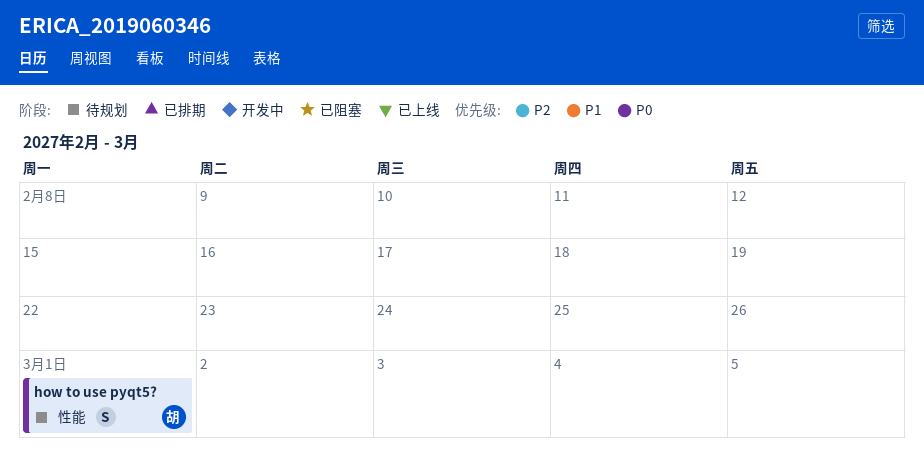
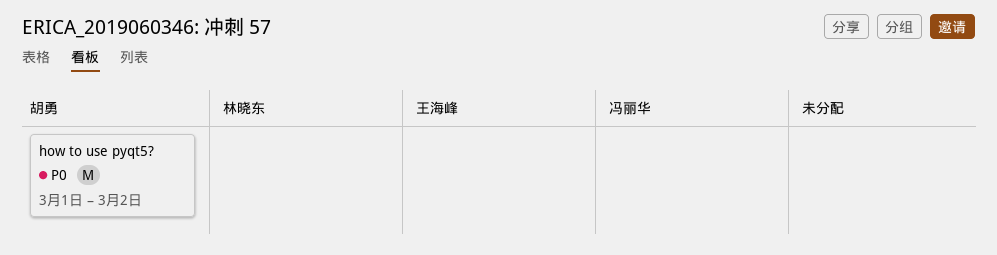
how to use pyqt5?, estimate: S -> M
how to use pyqt5?, due: Mar 1 -> Mar 2

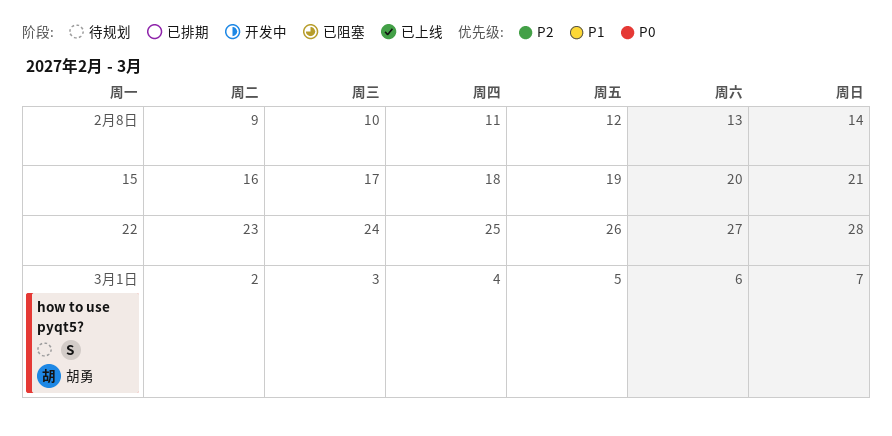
how to use pyqt5?, estimate: M -> S
how to use pyqt5?, due: Mar 2 -> Mar 1

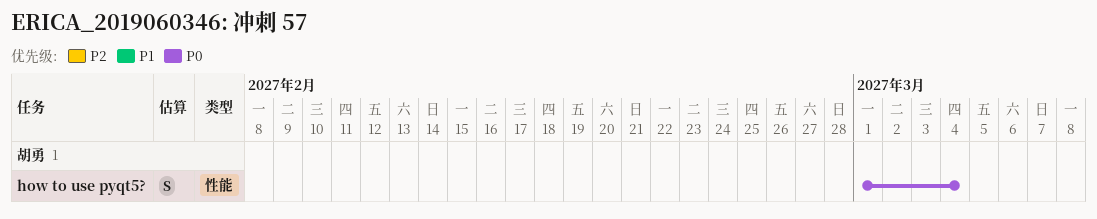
how to use pyqt5?, due: Mar 1 -> Mar 4

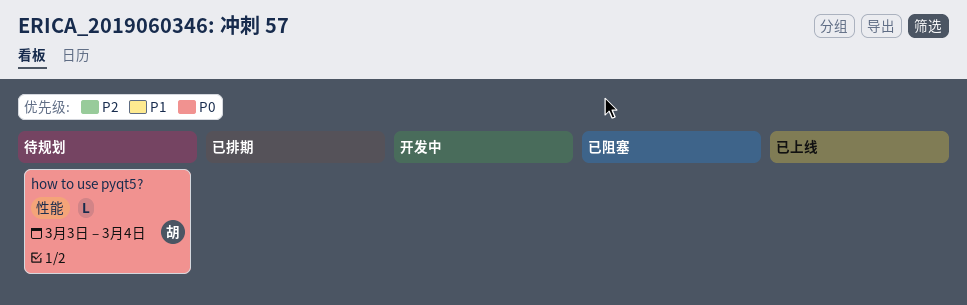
how to use pyqt5?, estimate: S -> L
how to use pyqt5?, start: Mar 1 -> Mar 3

